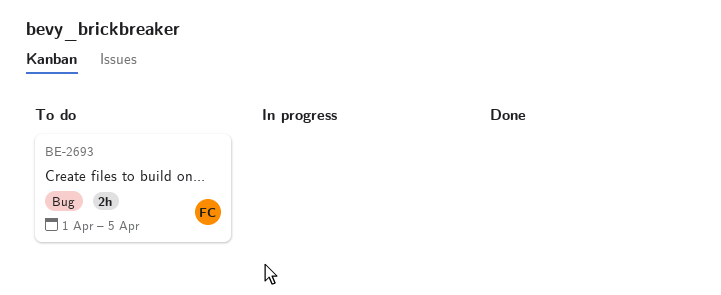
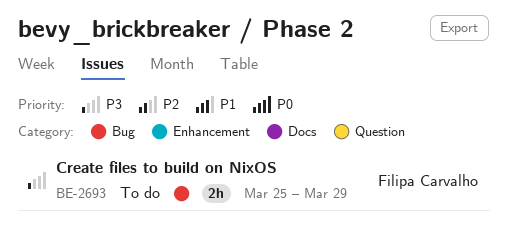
BE-2693, start: Apr 1 -> Mar 25
BE-2693, due: Apr 5 -> Mar 29

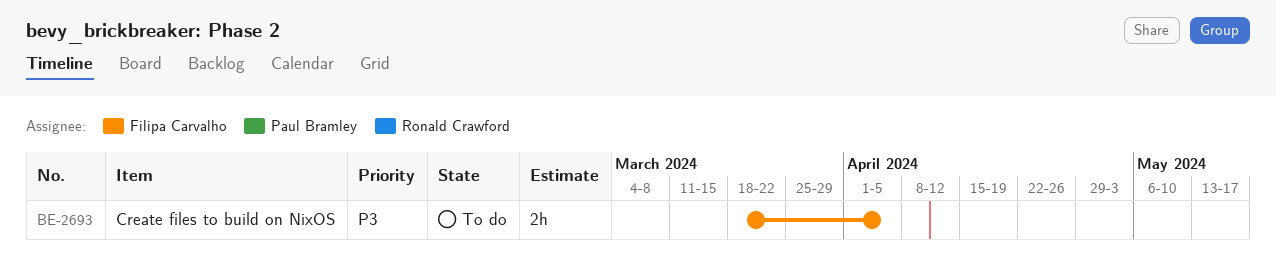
BE-2693, start: Mar 25 -> Mar 18
BE-2693, due: Mar 29 -> Apr 5

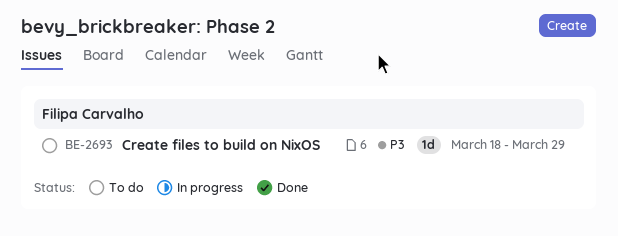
BE-2693, estimate: 2h -> 1d
BE-2693, due: Apr 5 -> Mar 29

